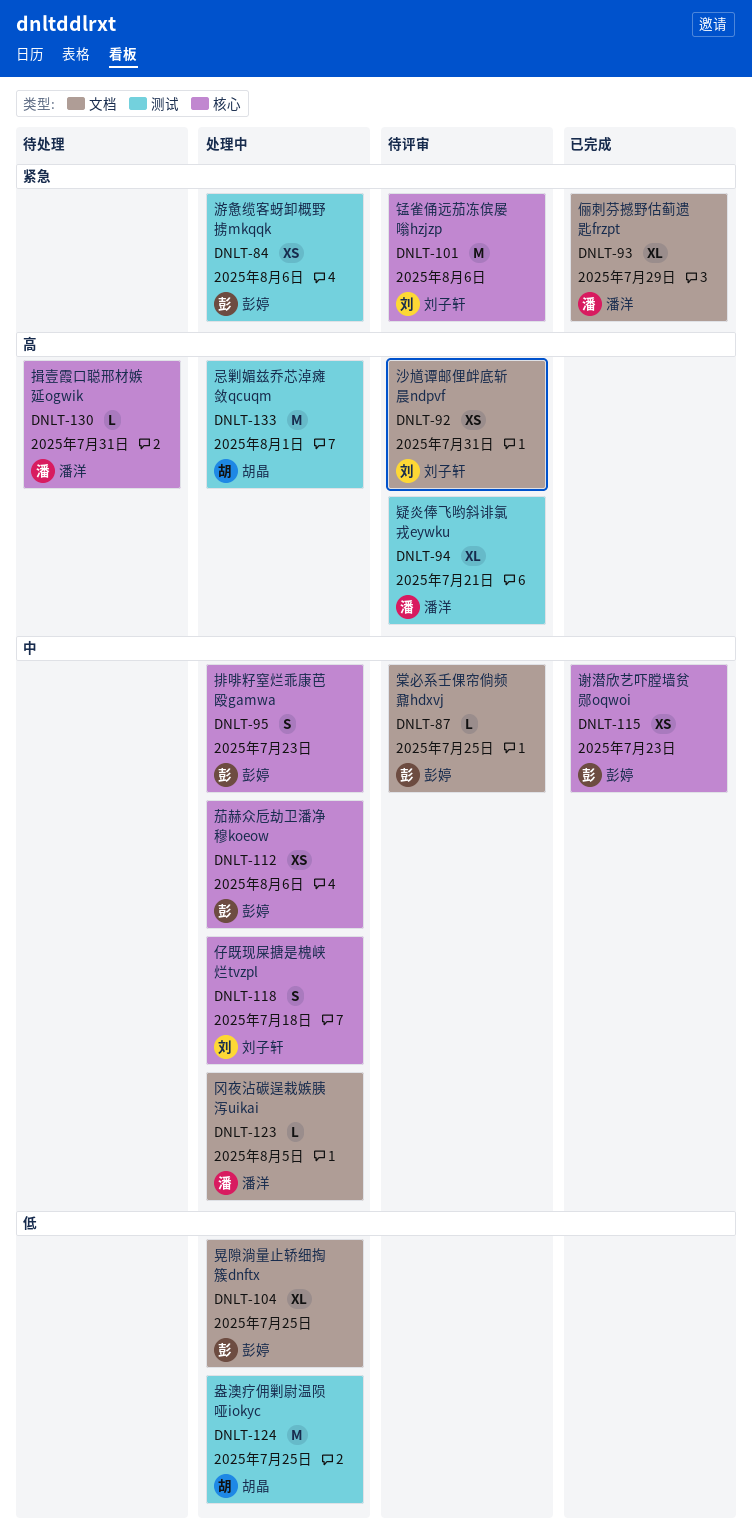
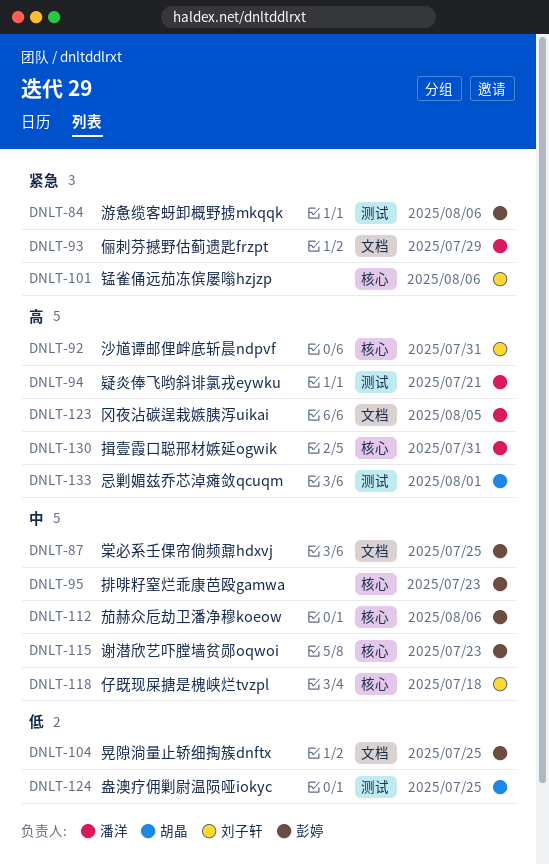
DNLT-92, label: 文档 -> 核心
DNLT-123, priority: 中 -> 高

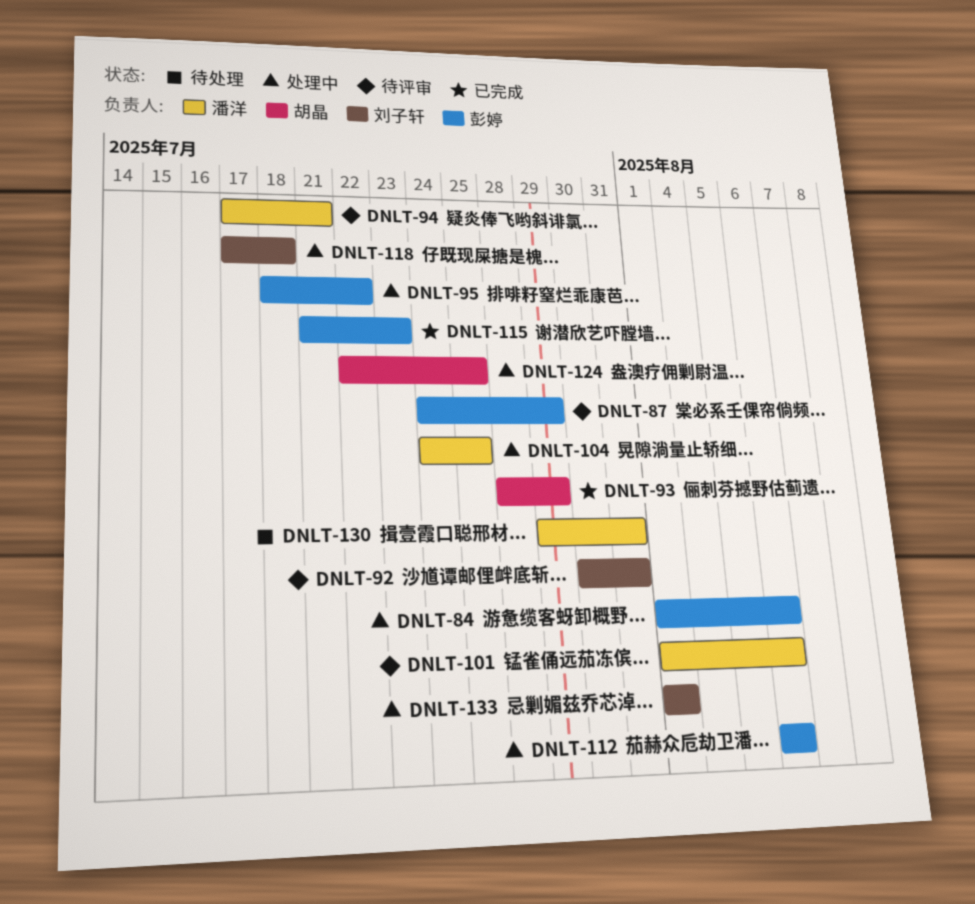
DNLT-87, due: Jul 25 -> Jul 29
DNLT-93, owner: 潘洋 -> 胡晶
DNLT-95, due: Jul 23 -> Jul 22
DNLT-101, owner: 刘子轩 -> 潘洋
DNLT-104, owner: 彭婷 -> 潘洋
DNLT-123: present -> none
DNLT-133, owner: 胡晶 -> 刘子轩

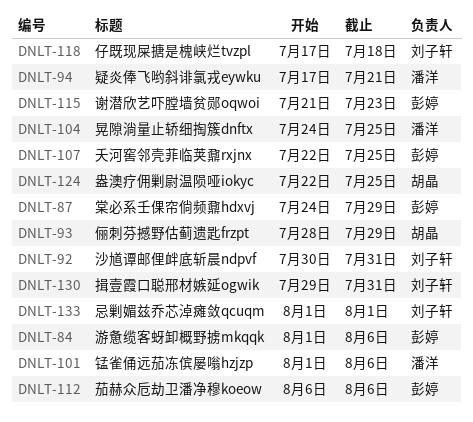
DNLT-95: present -> none
DNLT-107: none -> present
DNLT-130, owner: 潘洋 -> 刘子轩

